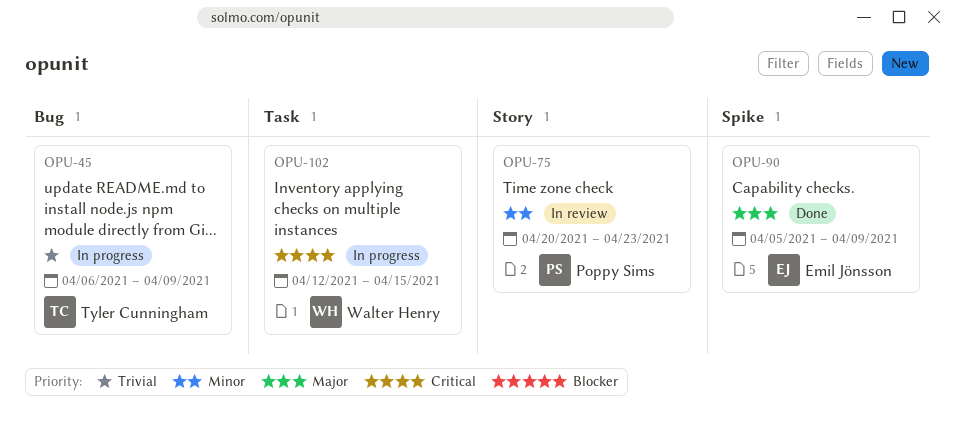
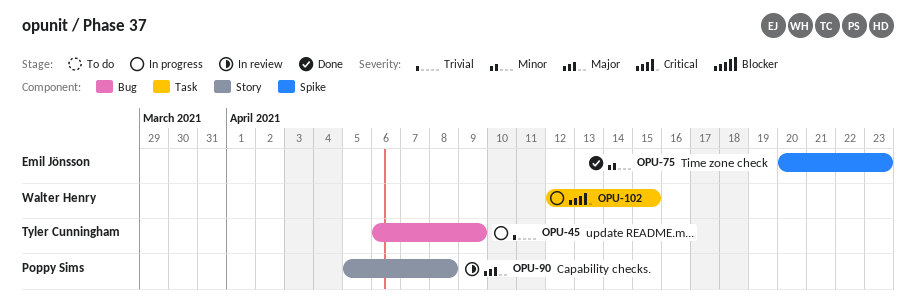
OPU-75, status: In review -> Done
OPU-75, owner: Poppy Sims -> Emil Jönsson
OPU-75, label: Story -> Spike
OPU-90, status: Done -> In review
OPU-90, owner: Emil Jönsson -> Poppy Sims
OPU-90, label: Spike -> Story
OPU-90, due: Apr 9 -> Apr 8

